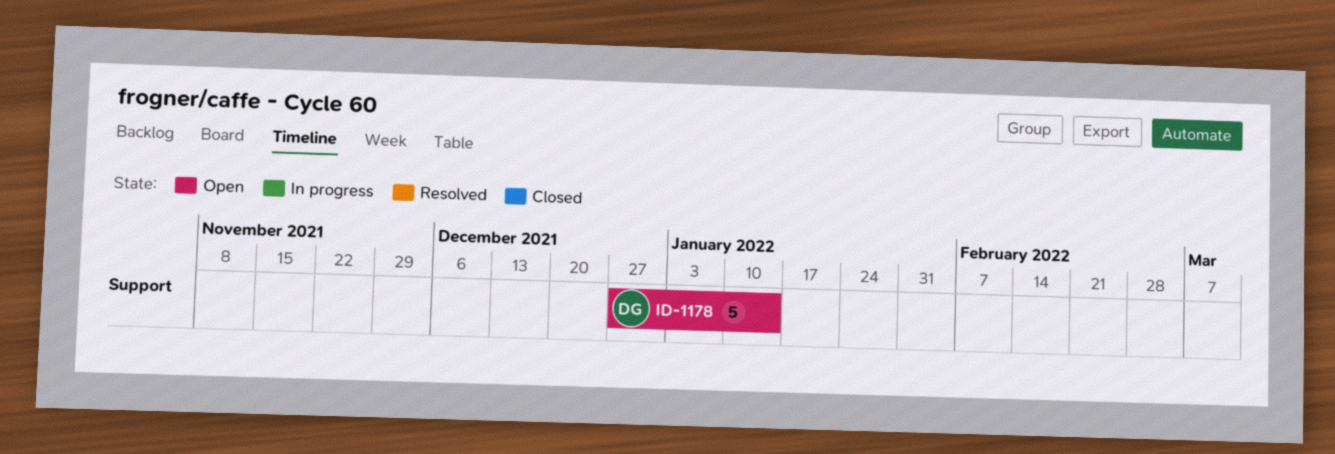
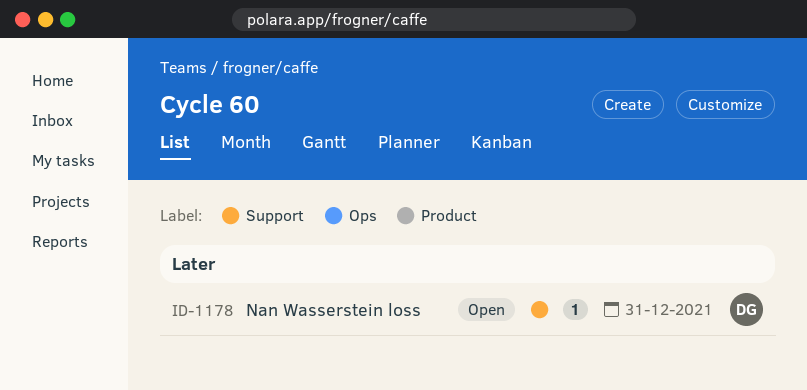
ID-1178, estimate: 5 -> 1
ID-1178, due: Jan 14 -> Dec 31

